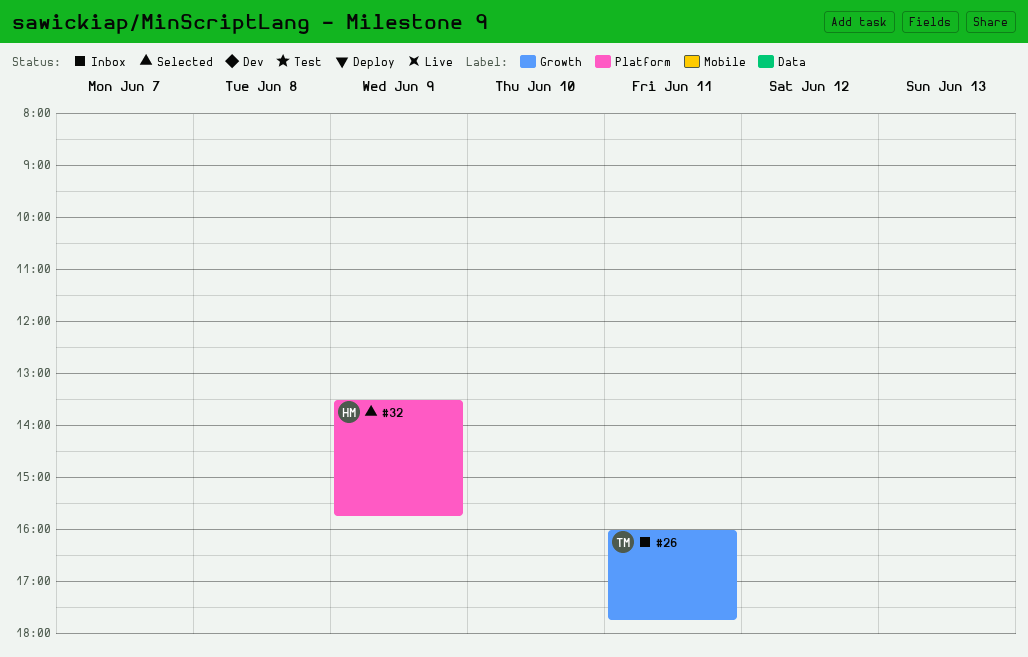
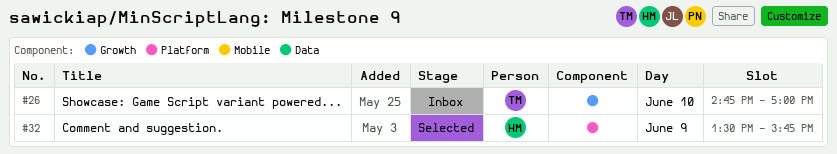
#26, day: Jun 11 -> Jun 10
#26, begins: 16:00 -> 14:45
#26, ends: 17:45 -> 17:00

